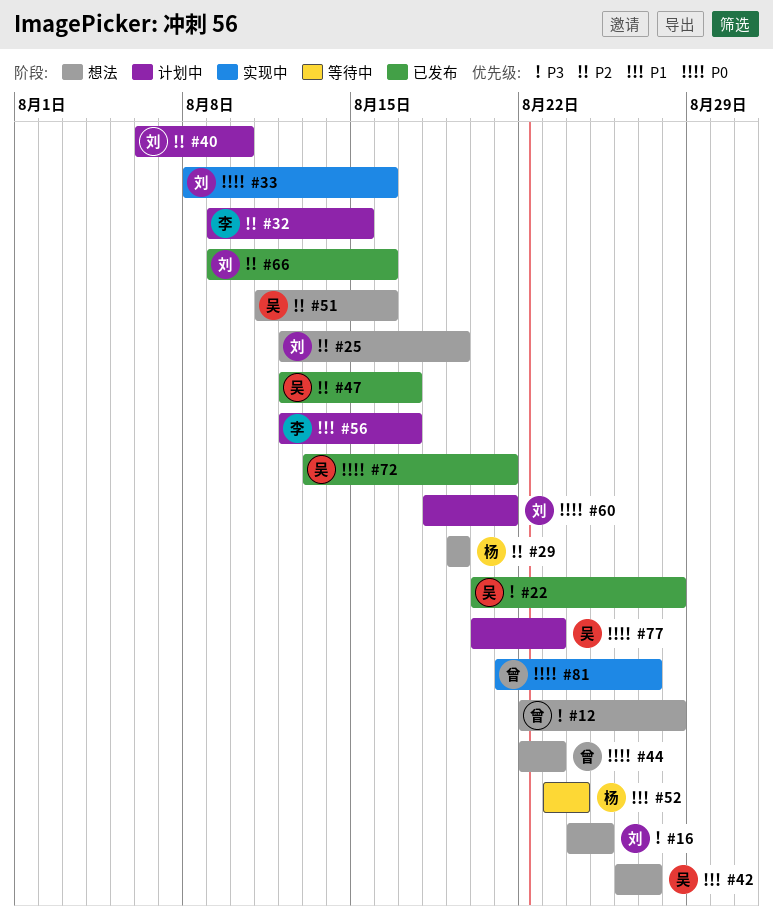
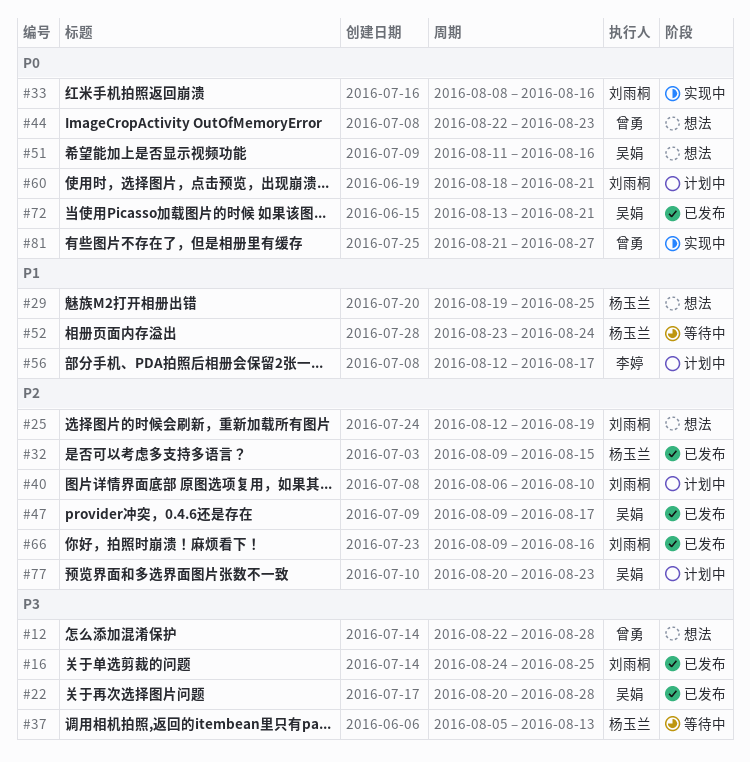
#16, status: 想法 -> 已发布
#29, priority: P2 -> P1
#29, due: Aug 19 -> Aug 25
#32, status: 计划中 -> 已发布
#32, owner: 李婷 -> 杨玉兰
#37: none -> present
#42: present -> none
#47, start: Aug 12 -> Aug 9
#51, priority: P2 -> P0
#77, priority: P0 -> P2

